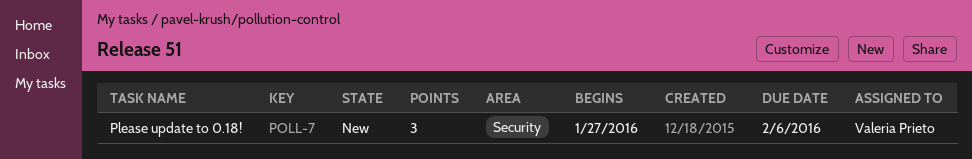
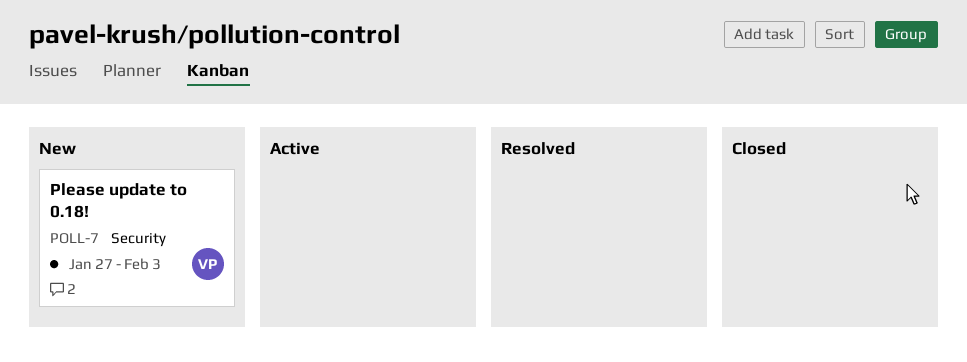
POLL-7, estimate: 3 -> 1
POLL-7, due: Feb 6 -> Feb 3

